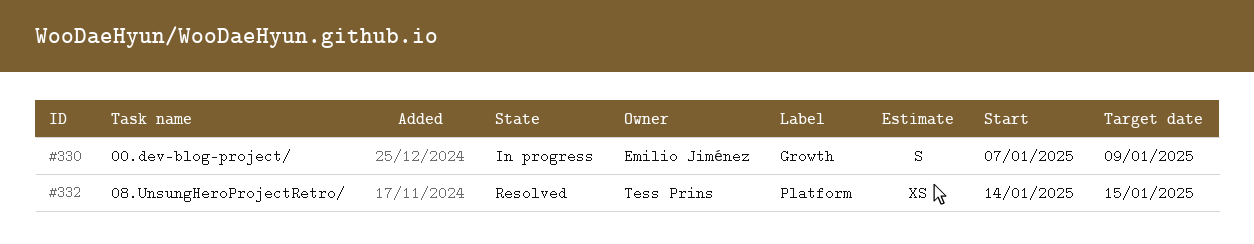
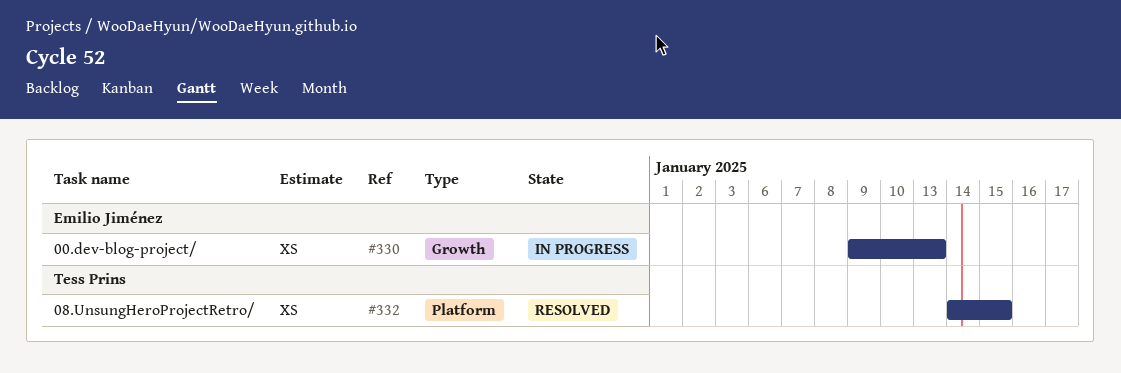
#330, estimate: S -> XS
#330, start: Jan 7 -> Jan 9
#330, due: Jan 9 -> Jan 13

